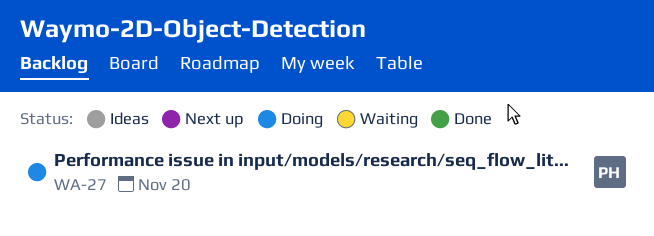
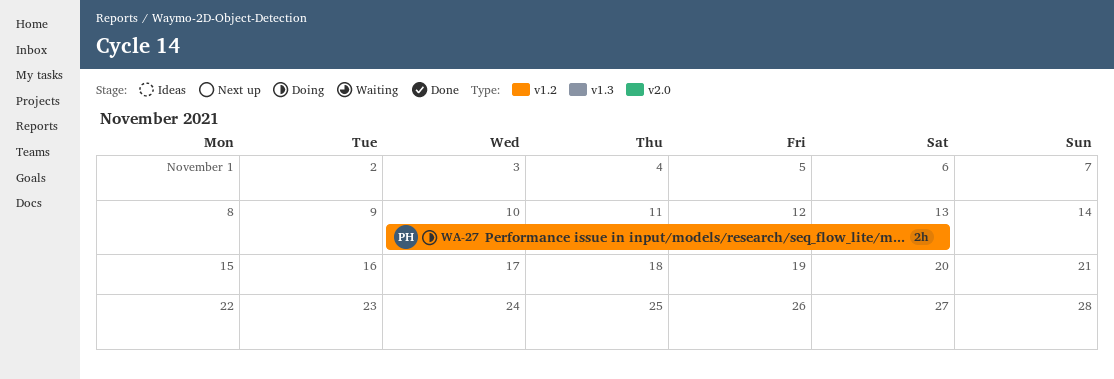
WA-27, due: Nov 20 -> Nov 13

